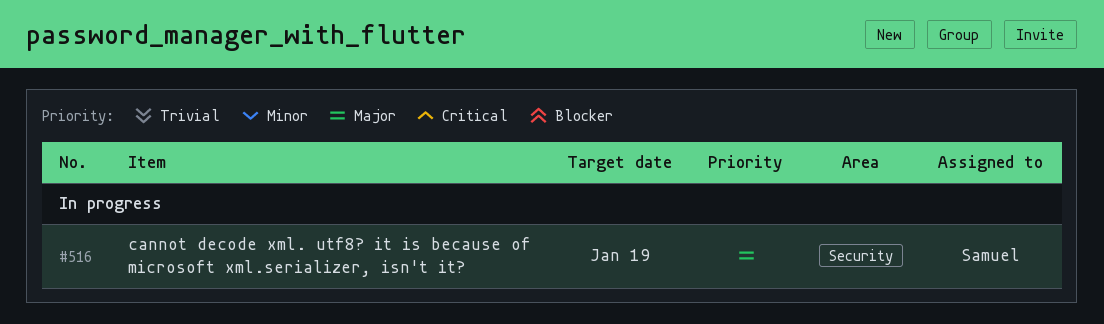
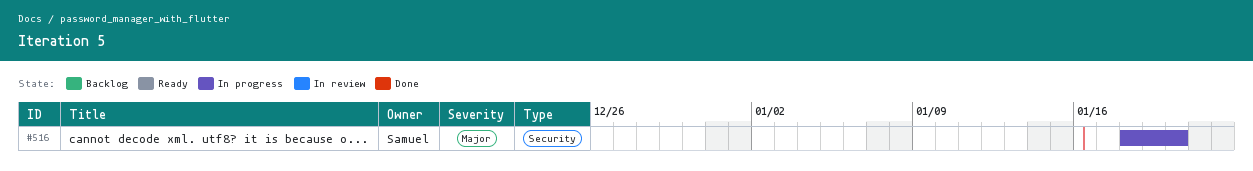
#516, due: Jan 19 -> Jan 20

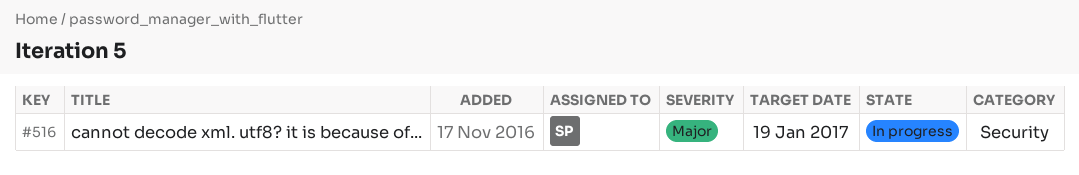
#516, due: Jan 20 -> Jan 19

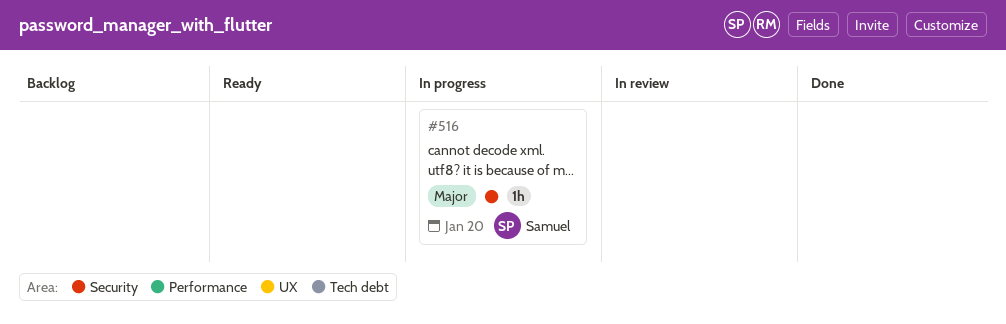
#516, due: Jan 19 -> Jan 20

